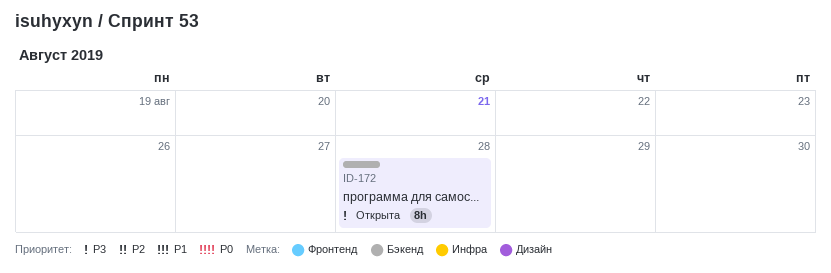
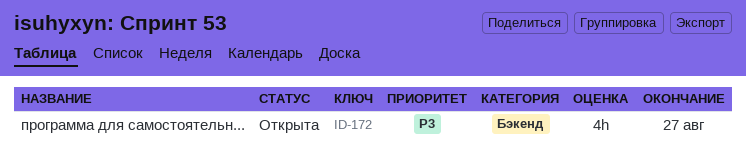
ID-172, estimate: 8h -> 4h
ID-172, due: Aug 28 -> Aug 27

